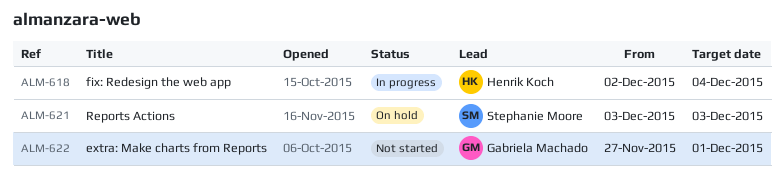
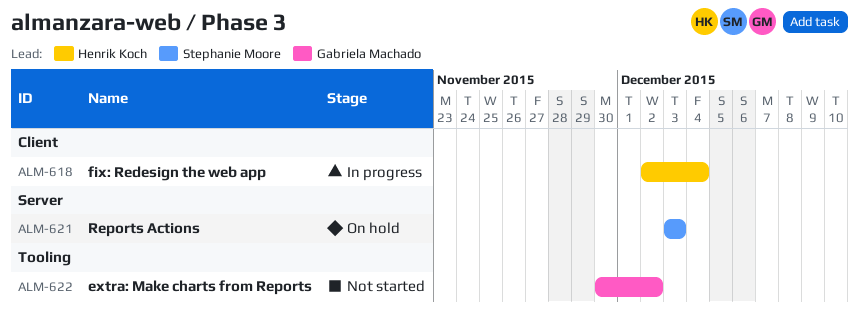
ALM-622, start: Nov 27 -> Nov 30
ALM-622, due: Dec 1 -> Dec 2

